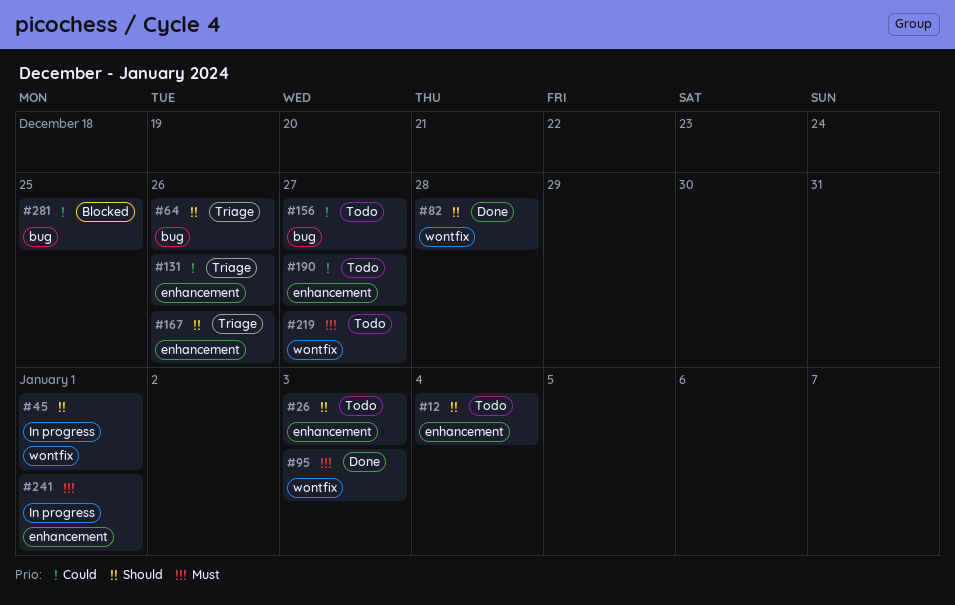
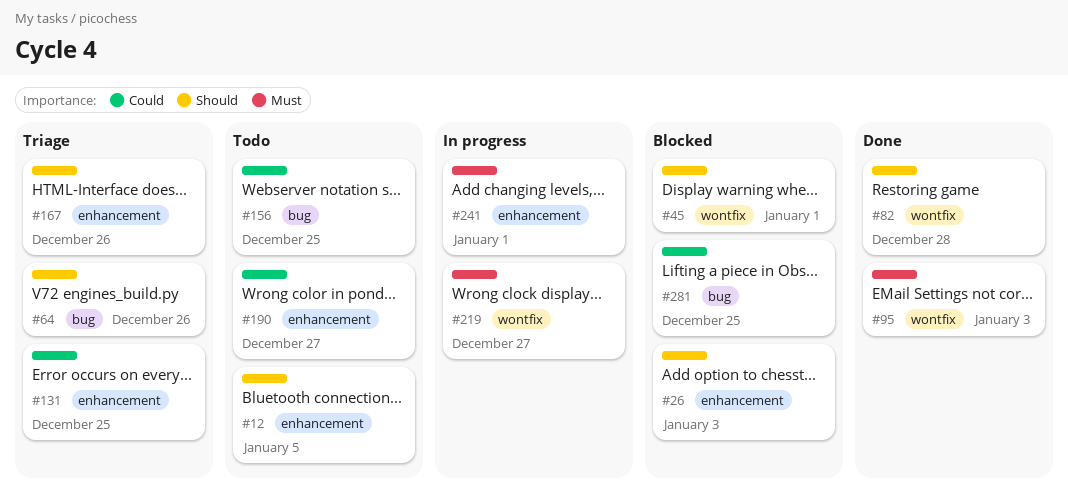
#12, due: Jan 4 -> Jan 5
#26, status: Todo -> Blocked
#45, status: In progress -> Blocked
#131, due: Dec 26 -> Dec 25
#156, due: Dec 27 -> Dec 25
#219, status: Todo -> In progress

